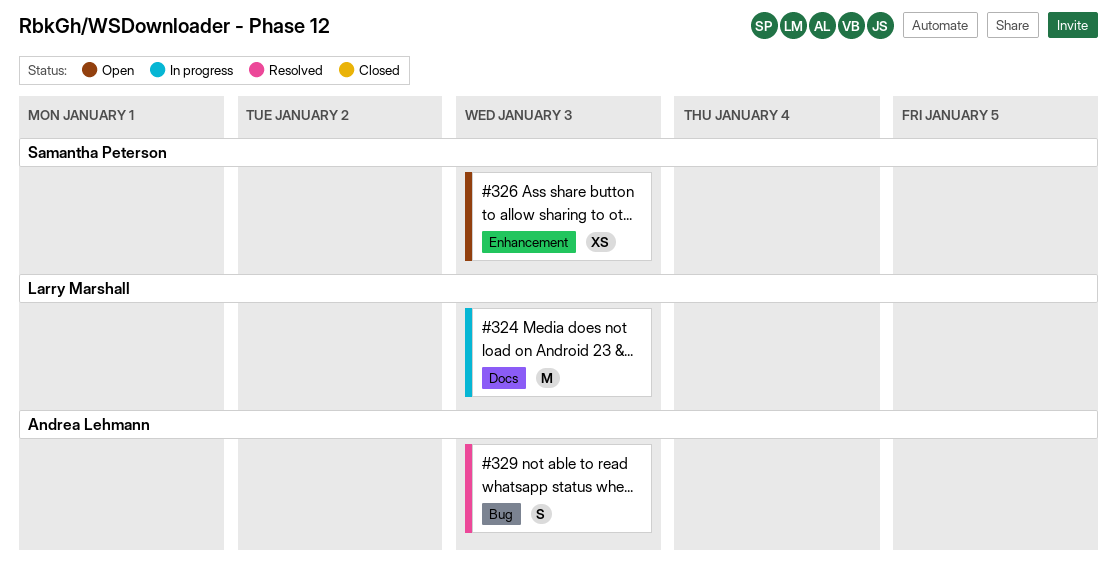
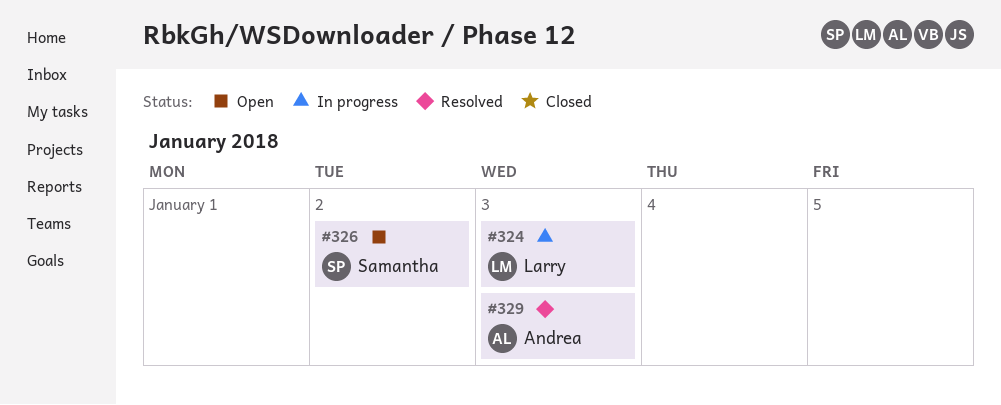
#326, due: Jan 3 -> Jan 2

